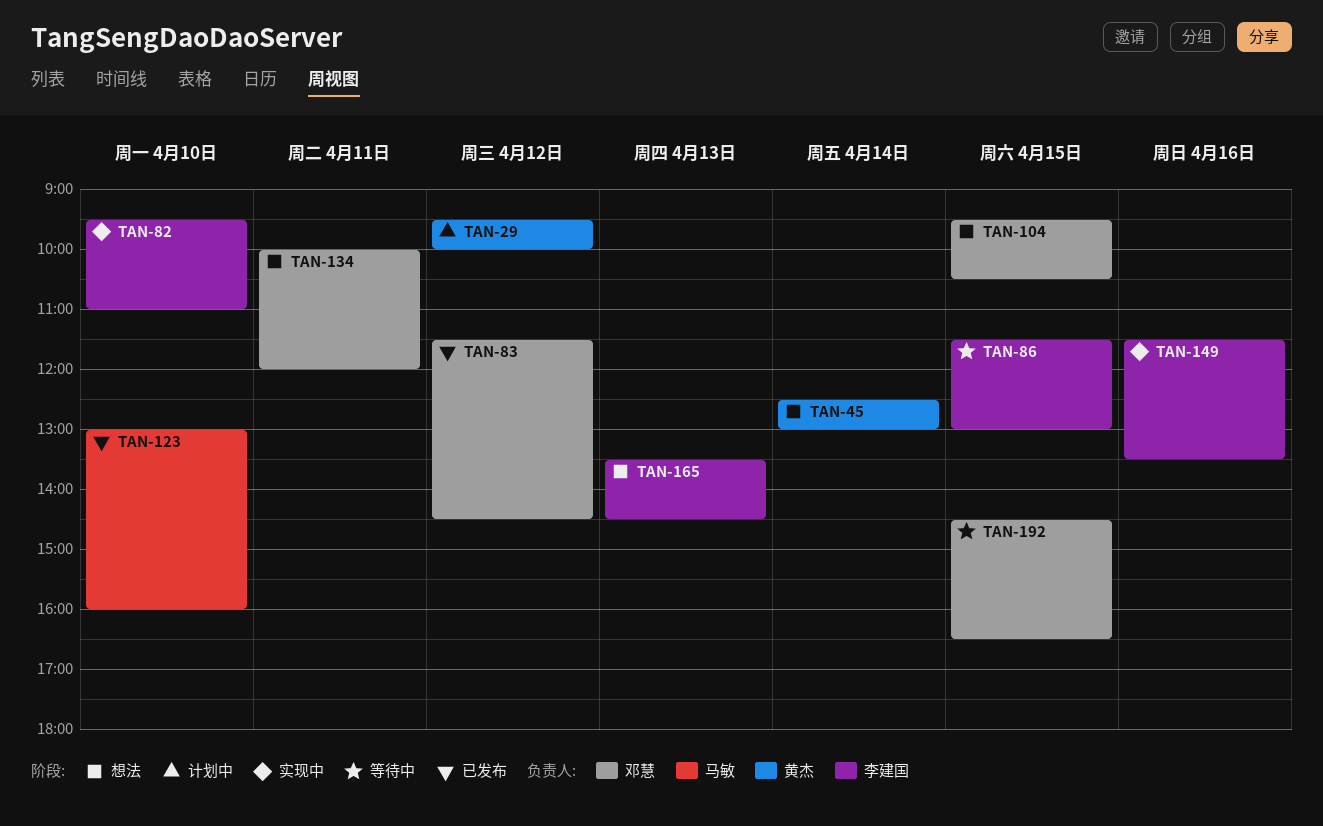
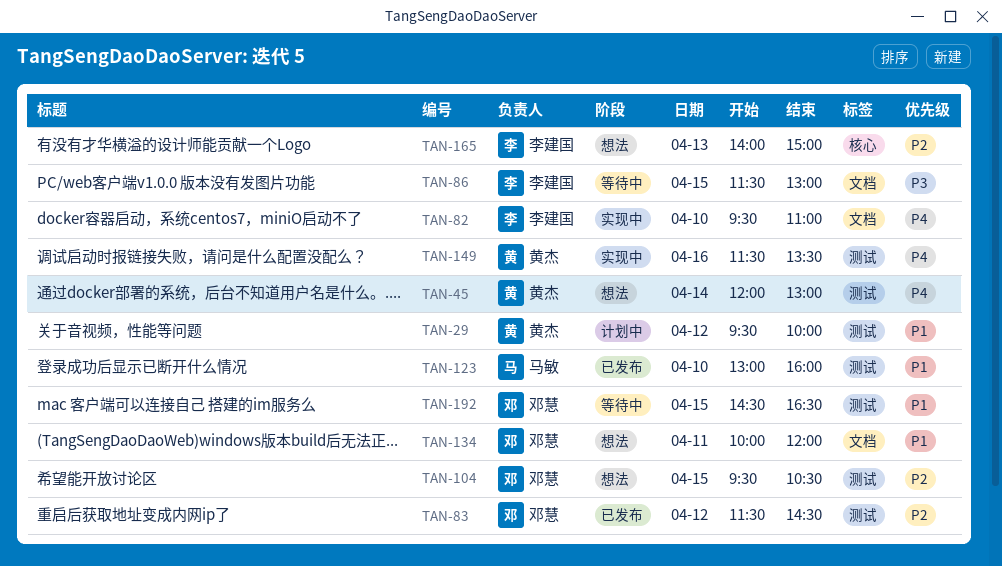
TAN-45, begins: 12:30 -> 12:00
TAN-149, owner: 李建国 -> 黄杰
TAN-165, begins: 13:30 -> 14:00
TAN-165, ends: 14:30 -> 15:00

